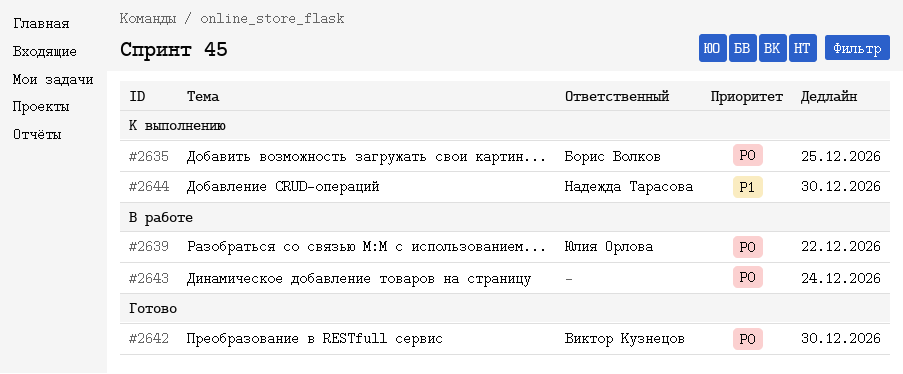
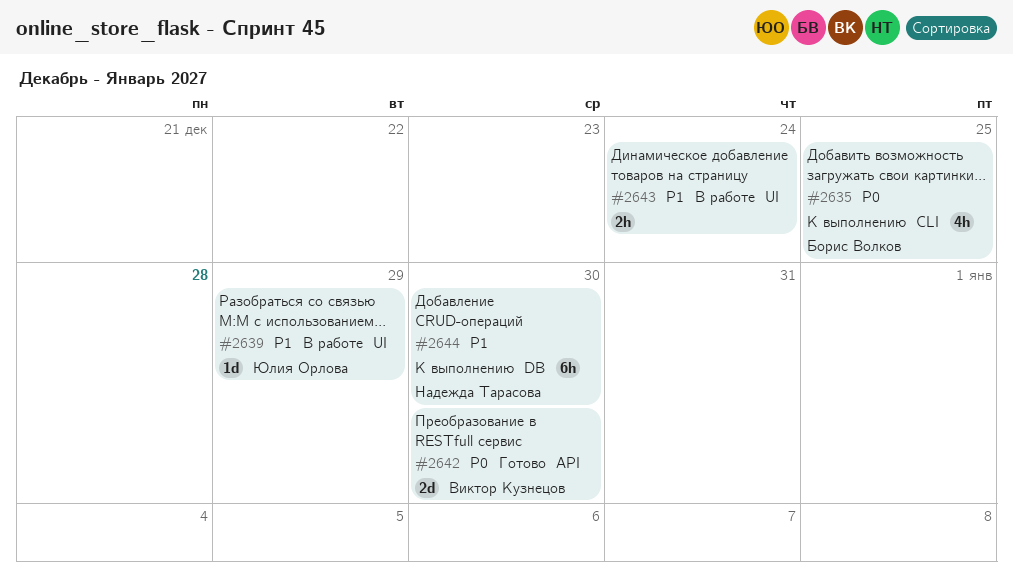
#2639, priority: P0 -> P1
#2639, due: Dec 22 -> Dec 29
#2643, priority: P0 -> P1

